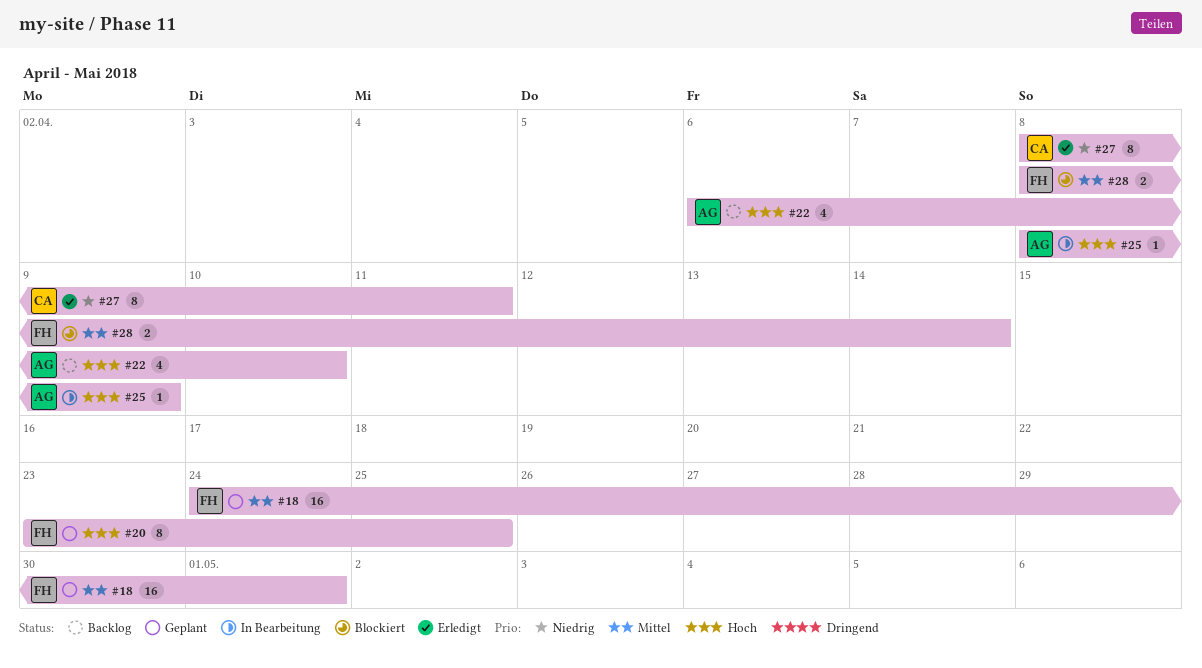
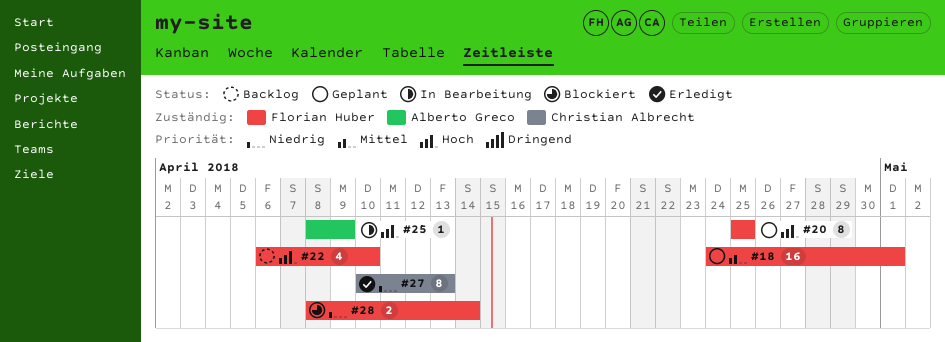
#20, start: Apr 23 -> Apr 25
#22, owner: Alberto Greco -> Florian Huber
#27, start: Apr 8 -> Apr 10
#27, due: Apr 11 -> Apr 13
#28, priority: Mittel -> Niedrig

